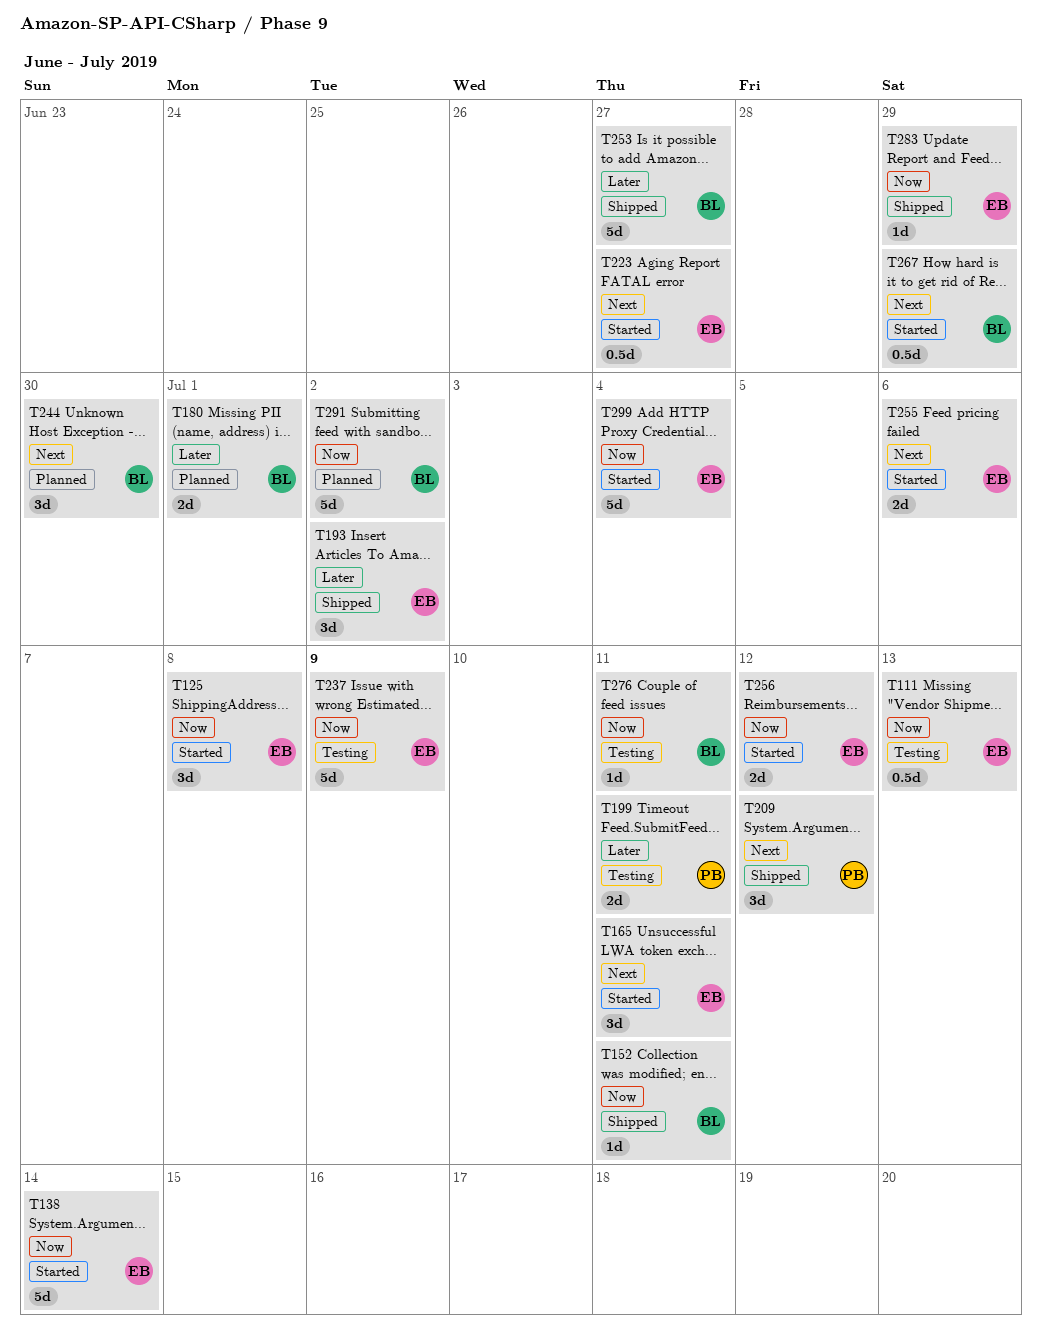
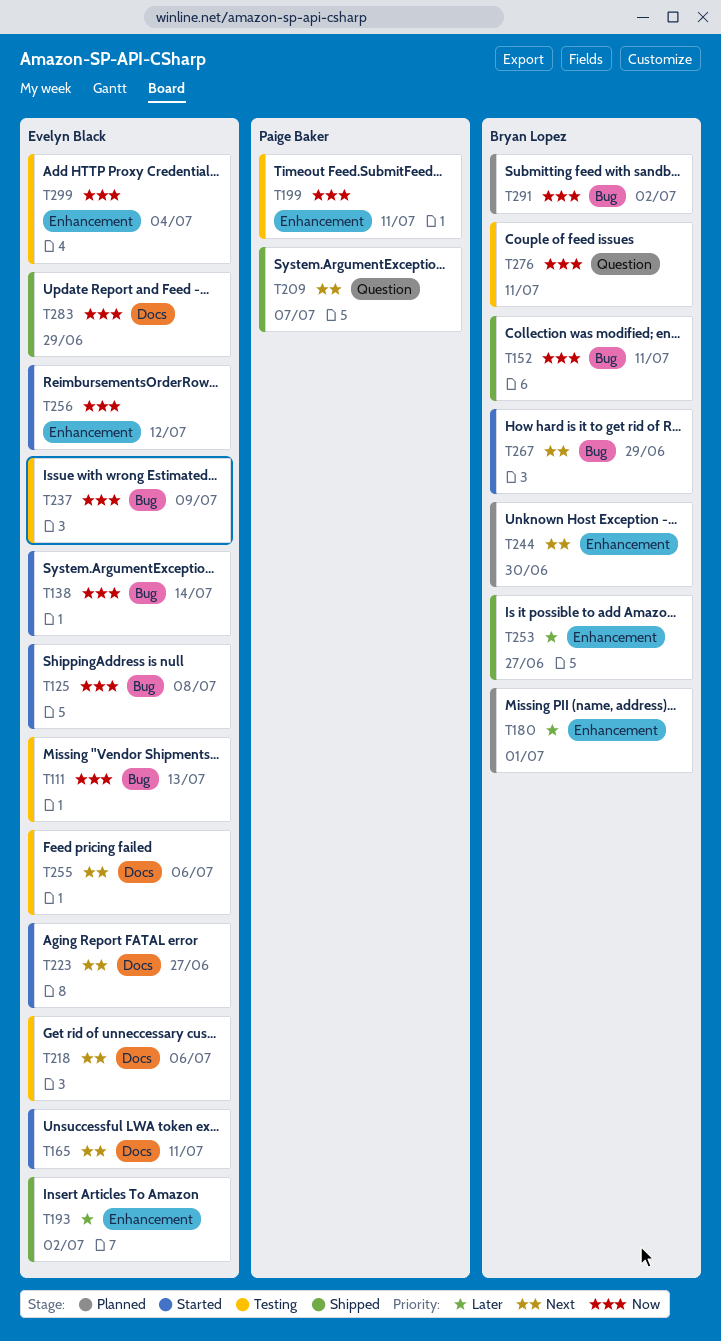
T199, priority: Later -> Now
T209, due: Jul 12 -> Jul 7
T218: none -> present
T255, status: Started -> Testing
T299, status: Started -> Testing

